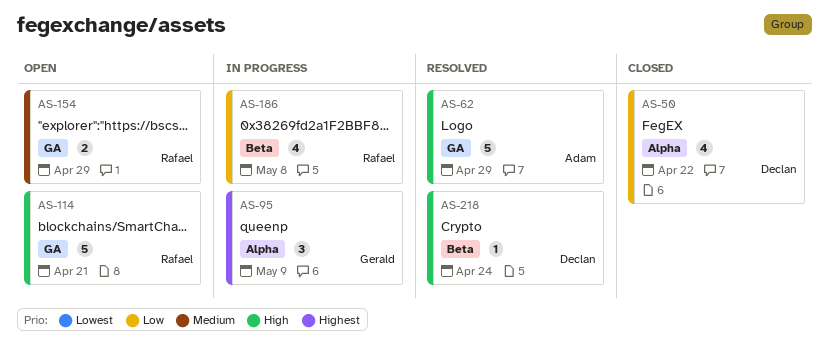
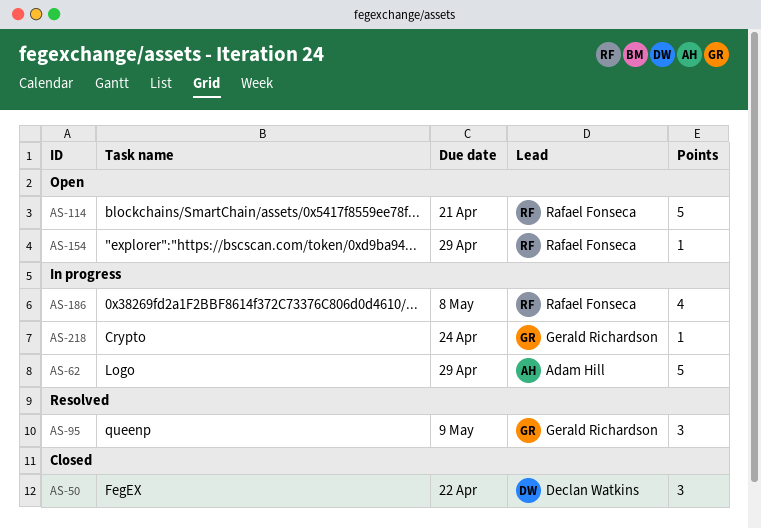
AS-50, estimate: 4 -> 3
AS-62, status: Resolved -> In progress
AS-95, status: In progress -> Resolved
AS-154, estimate: 2 -> 1
AS-218, status: Resolved -> In progress
AS-218, owner: Declan Watkins -> Gerald Richardson

